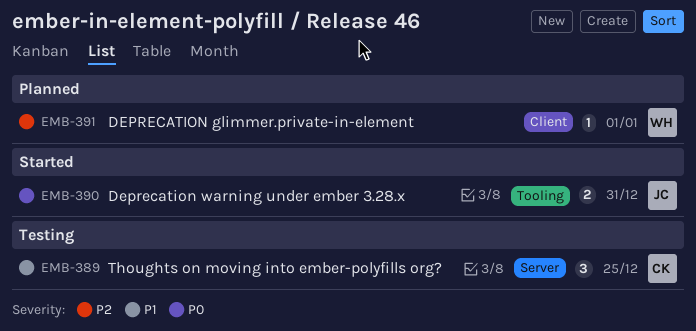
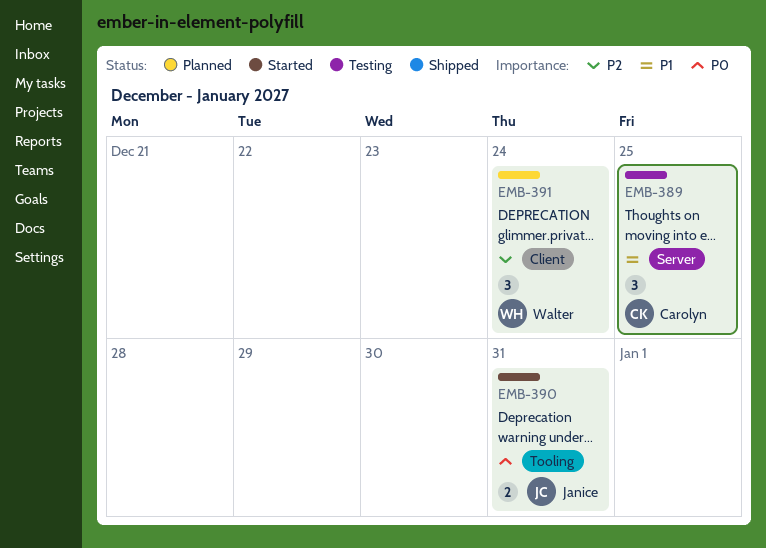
EMB-391, estimate: 1 -> 3
EMB-391, due: Jan 1 -> Dec 24

